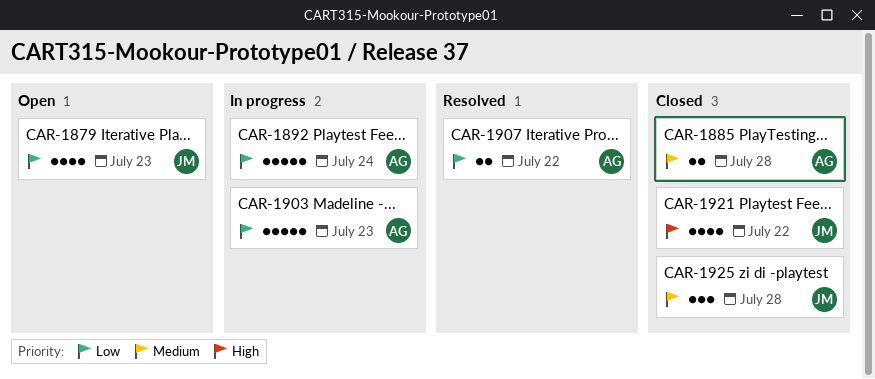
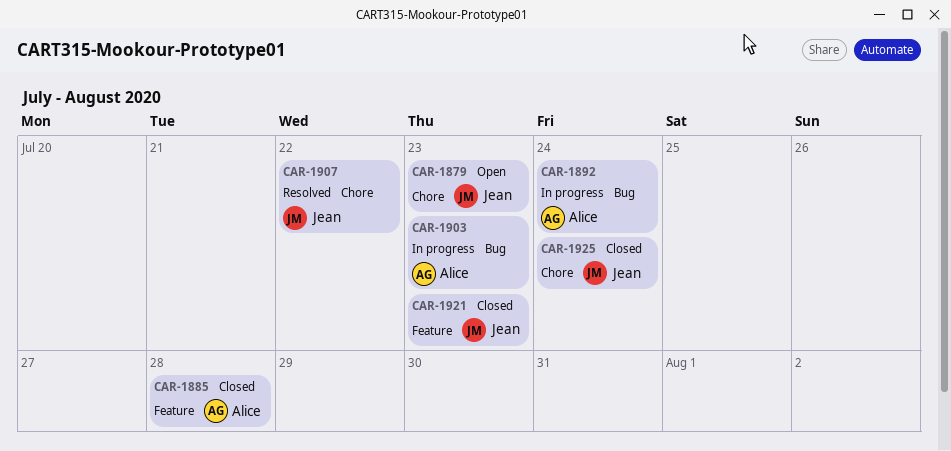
CAR-1907, owner: Alice -> Jean
CAR-1921, due: Jul 22 -> Jul 23
CAR-1925, due: Jul 28 -> Jul 24

